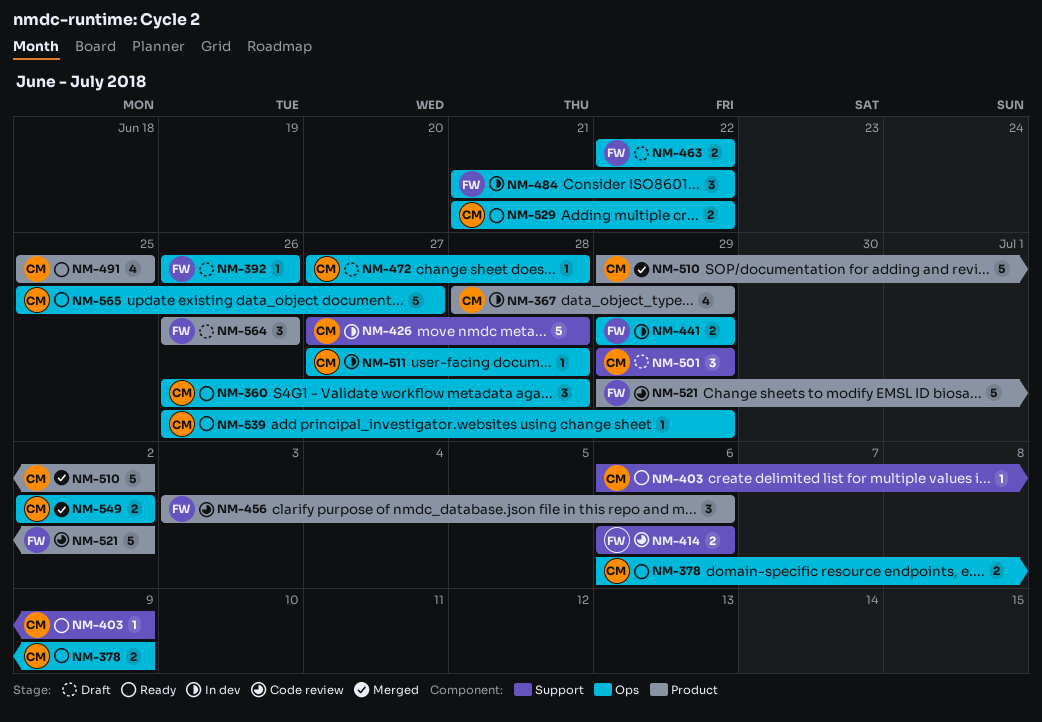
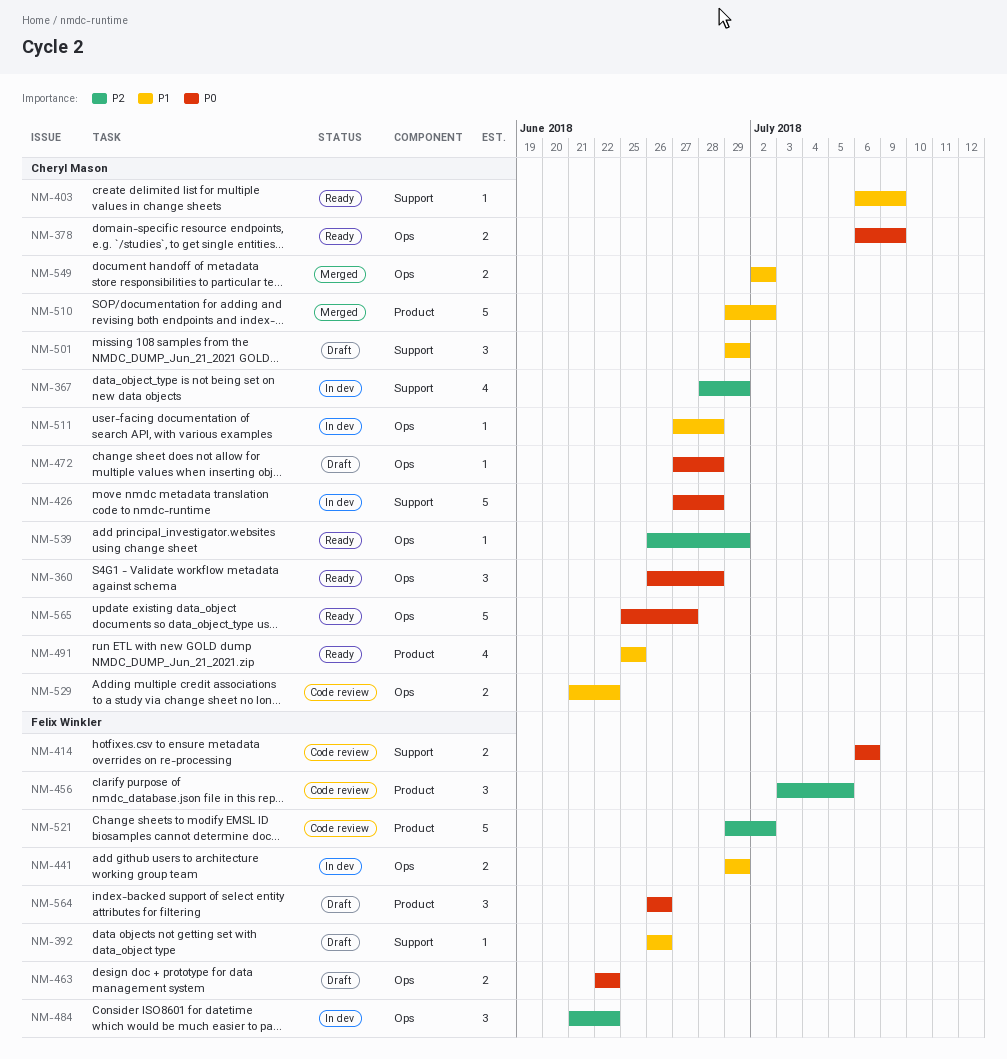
NM-367, label: Product -> Support
NM-392, label: Ops -> Support
NM-456, due: Jul 6 -> Jul 5
NM-529, status: Ready -> Code review

